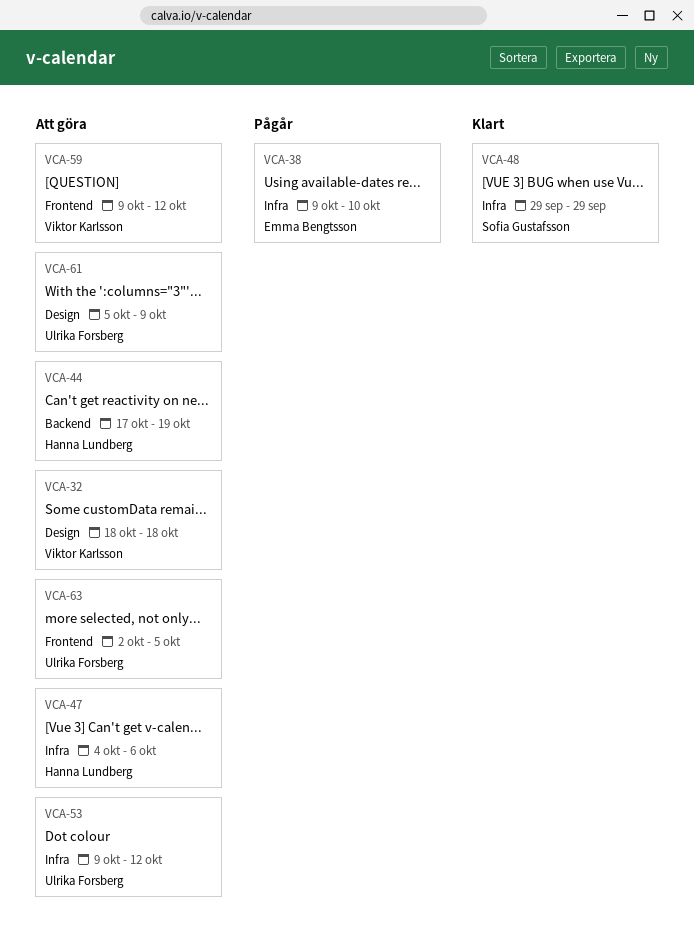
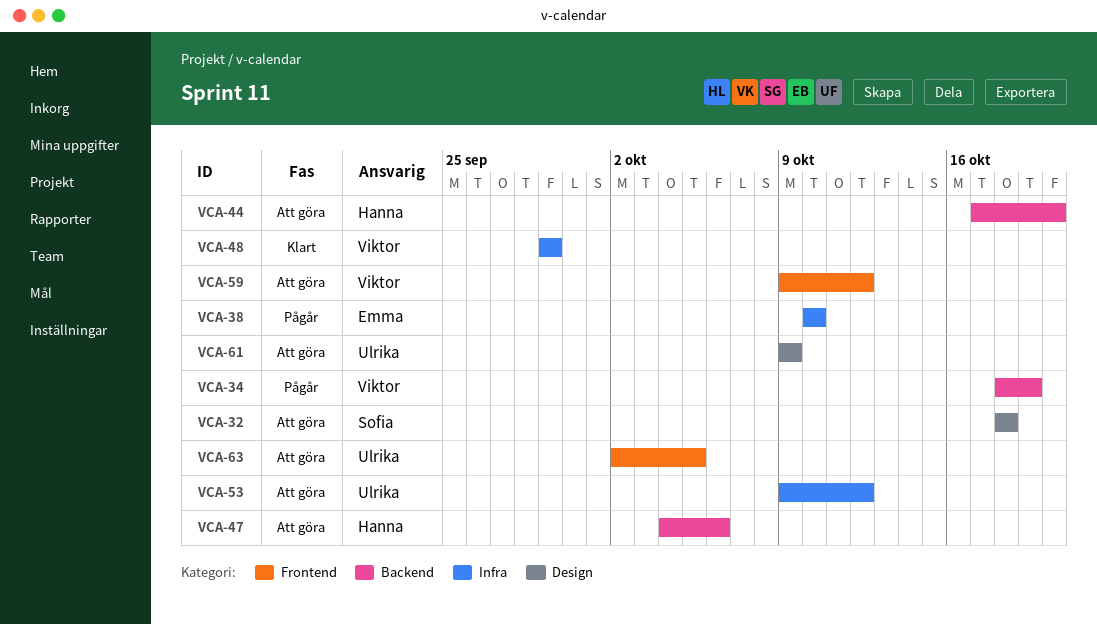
VCA-32, owner: Viktor Karlsson -> Sofia Gustafsson
VCA-34: none -> present
VCA-38, start: Oct 9 -> Oct 10
VCA-44, due: Oct 19 -> Oct 20
VCA-47, label: Infra -> Backend
VCA-48, owner: Sofia Gustafsson -> Viktor Karlsson
VCA-61, start: Oct 5 -> Oct 9

